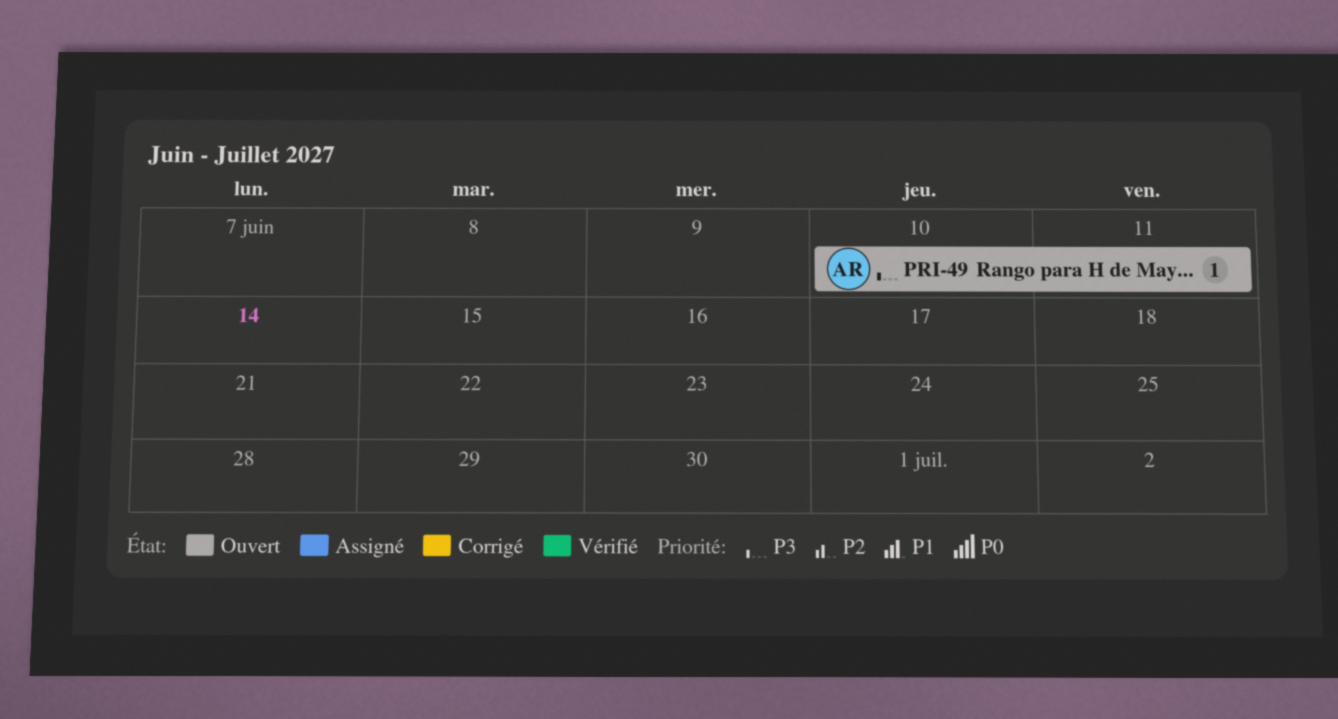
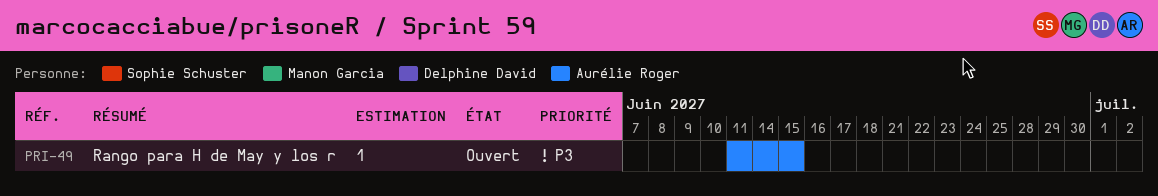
PRI-49, start: Jun 10 -> Jun 11
PRI-49, due: Jun 11 -> Jun 15

